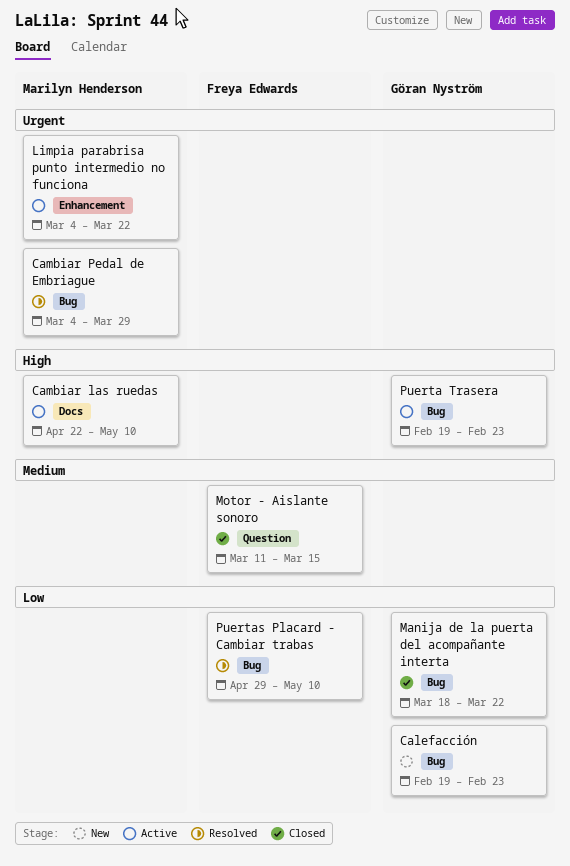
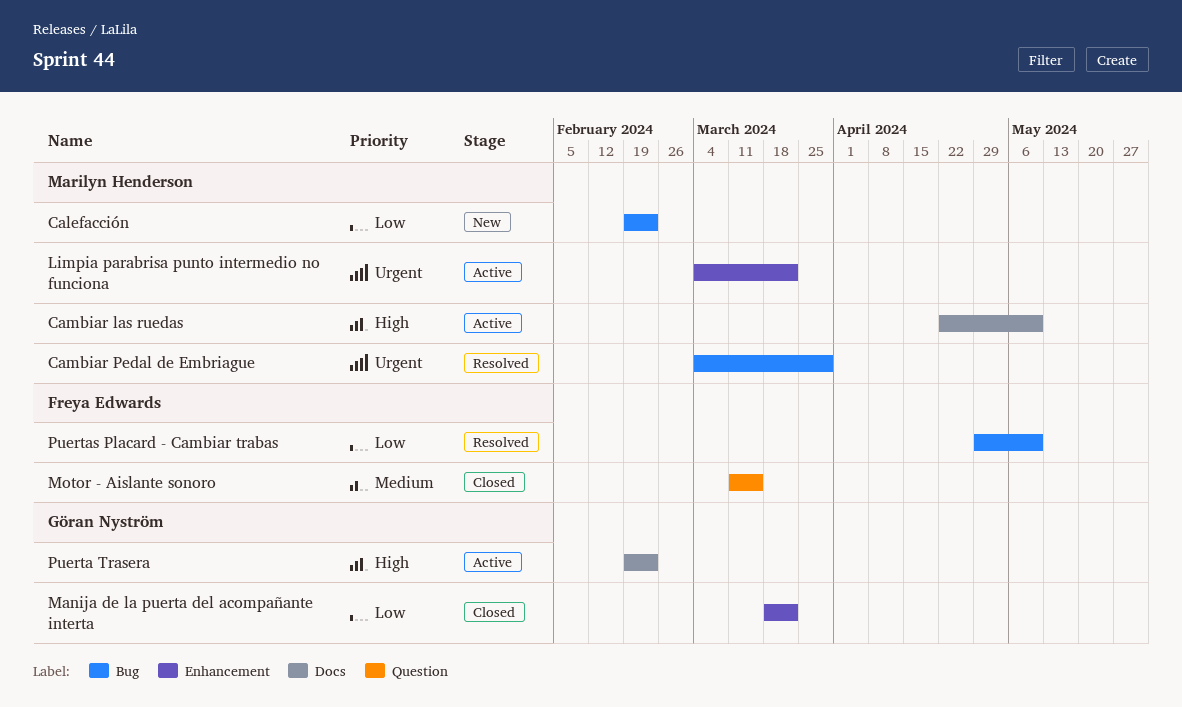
Calefacción, owner: Göran Nyström -> Marilyn Henderson
Manija de la puerta del acompañante interta, label: Bug -> Enhancement
Puerta Trasera, label: Bug -> Docs

